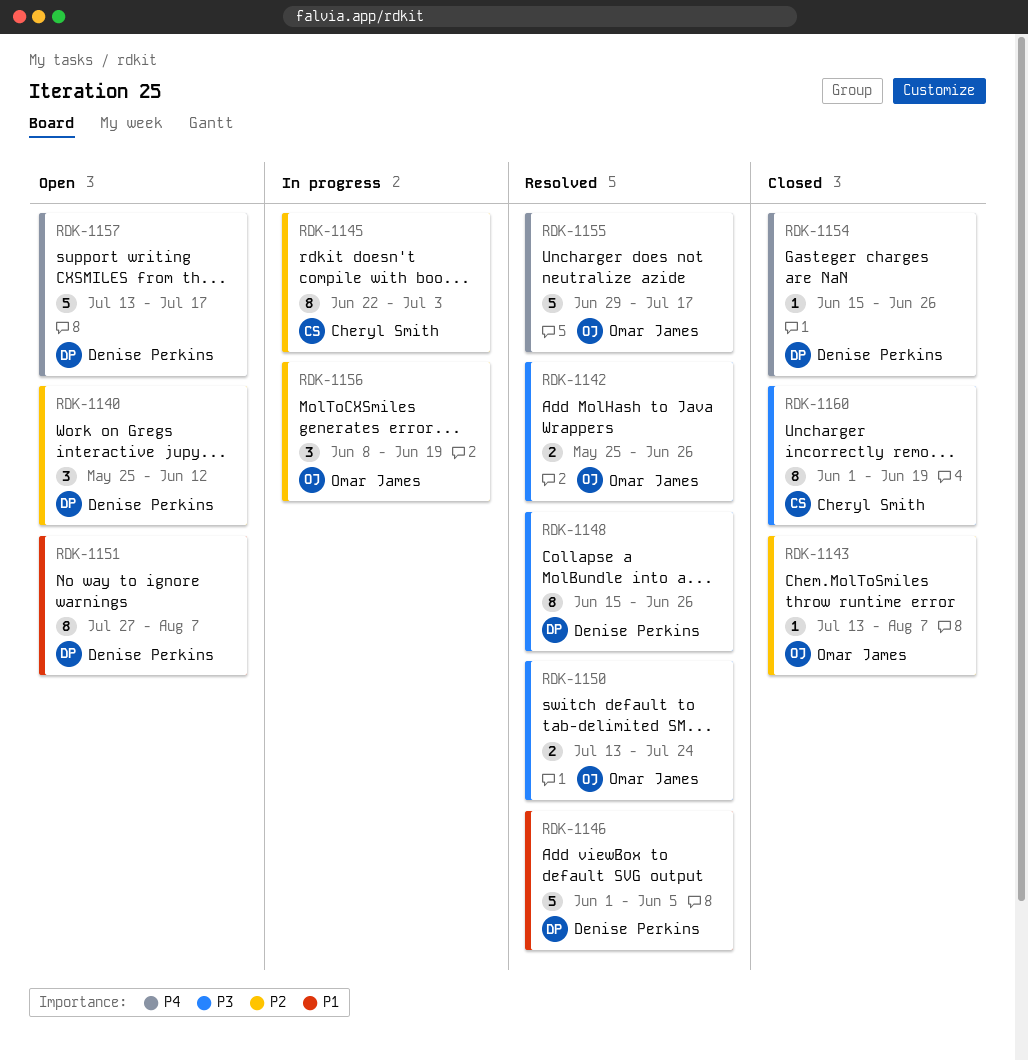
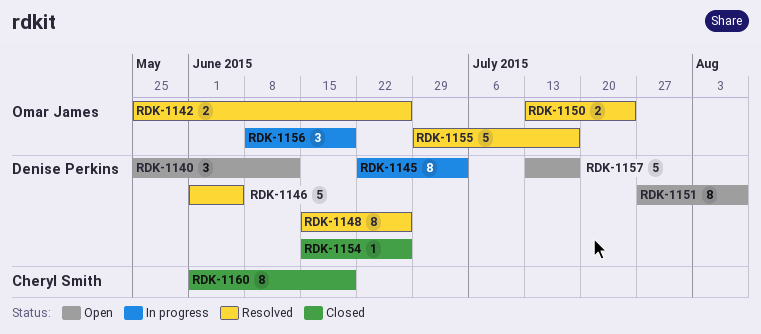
RDK-1143: present -> none
RDK-1145, owner: Cheryl Smith -> Denise Perkins

